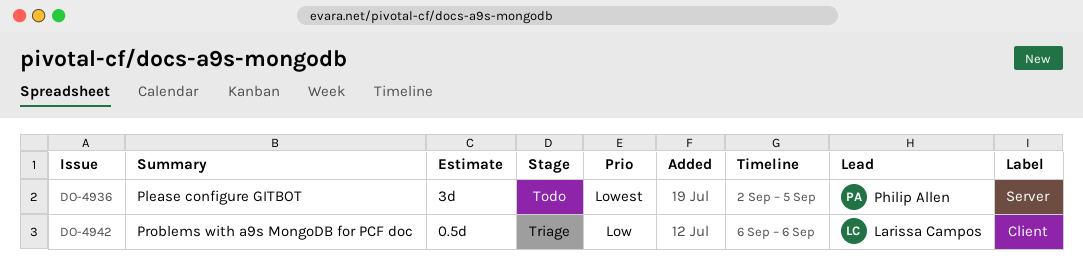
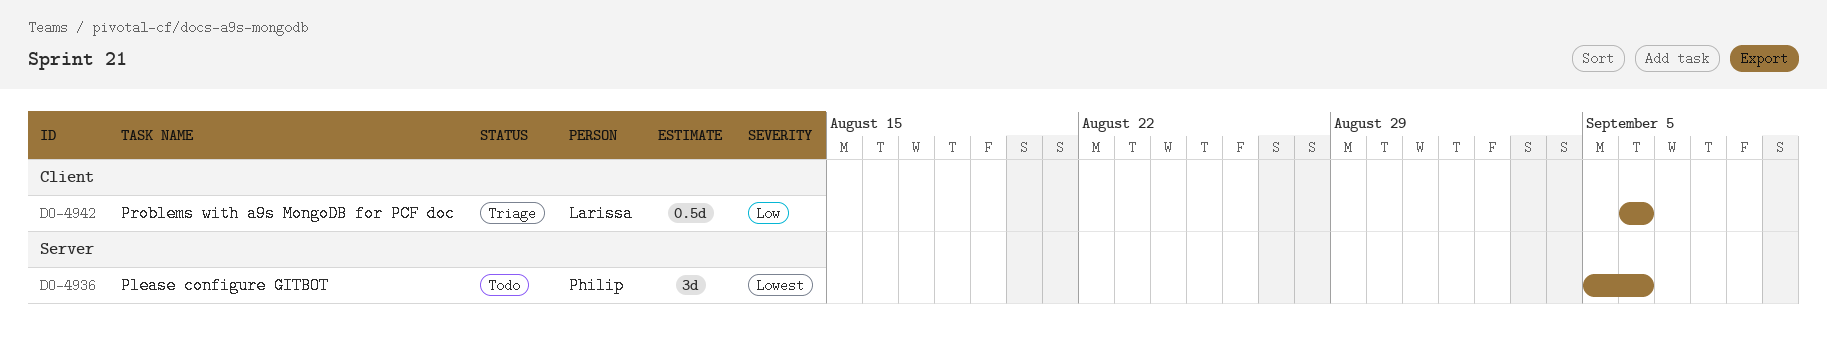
DO-4936, start: Sep 2 -> Sep 5
DO-4936, due: Sep 5 -> Sep 6

